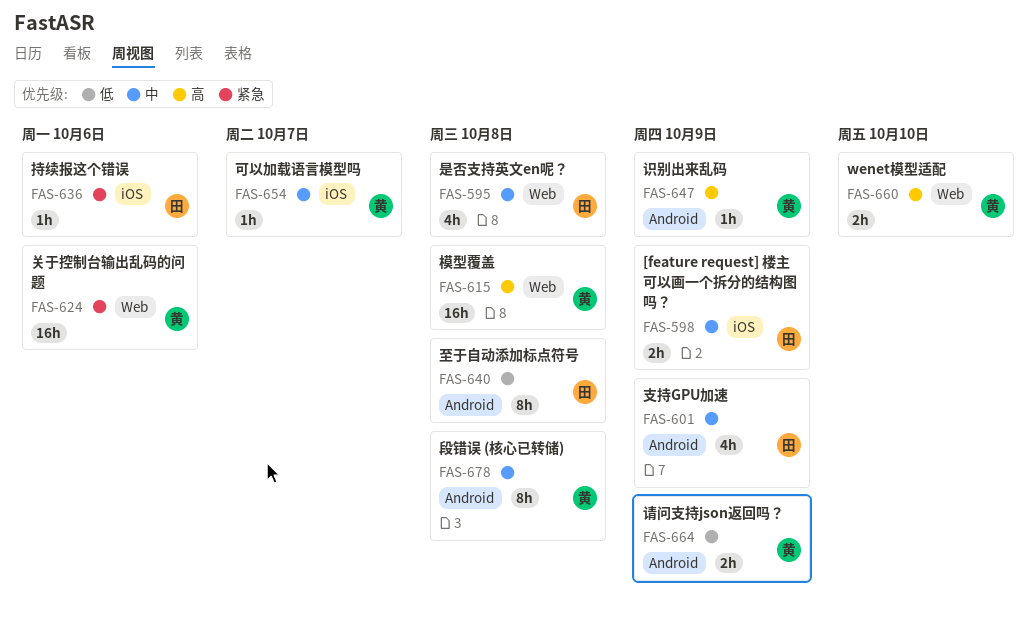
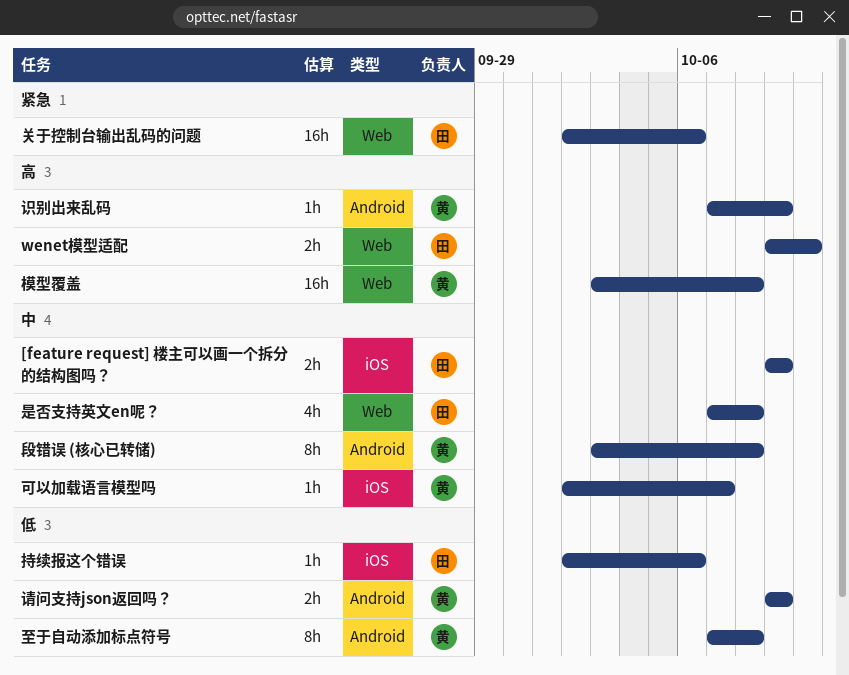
wenet模型适配, owner: 黄 -> 田
关于控制台输出乱码的问题, owner: 黄 -> 田
持续报这个错误, priority: 紧急 -> 低
支持GPU加速: present -> none
至于自动添加标点符号, owner: 田 -> 黄

